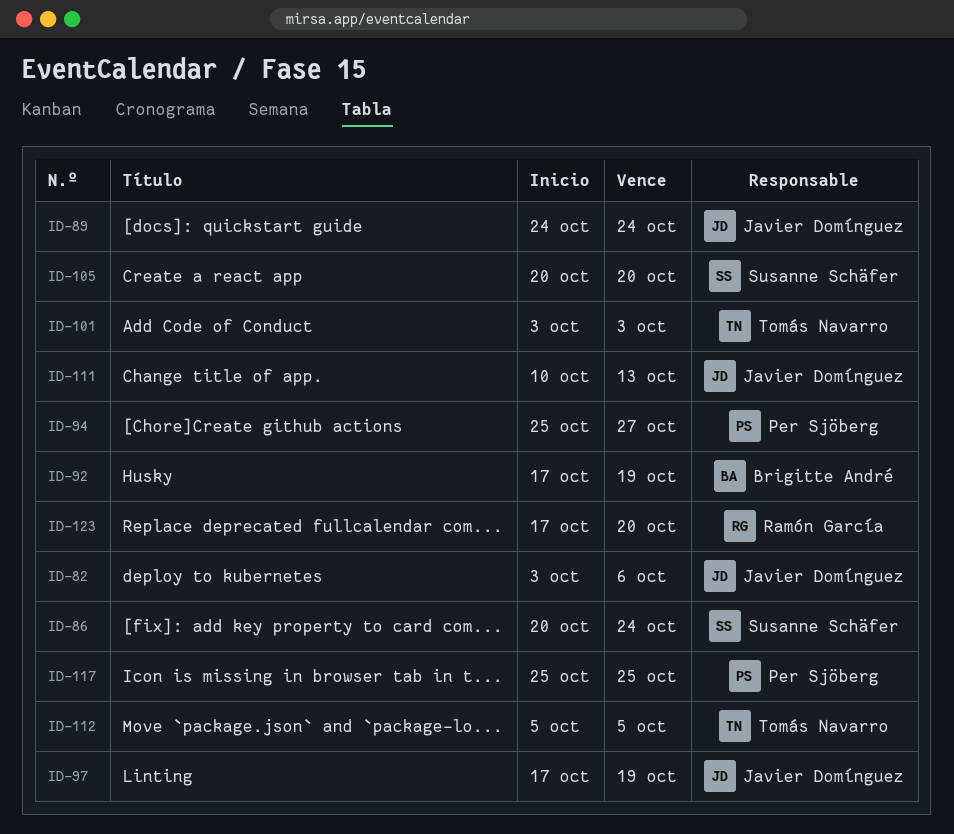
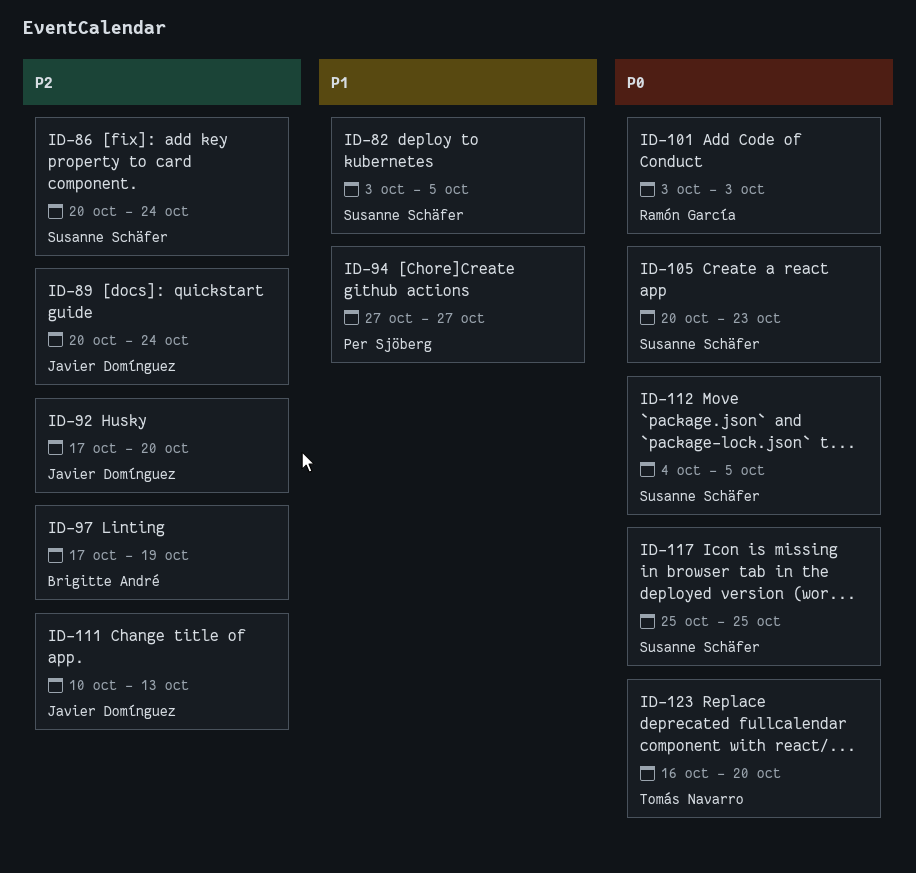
ID-82, owner: Javier Domínguez -> Susanne Schäfer
ID-82, due: Oct 6 -> Oct 5
ID-89, start: Oct 24 -> Oct 20
ID-92, owner: Brigitte André -> Javier Domínguez
ID-92, due: Oct 19 -> Oct 20
ID-94, start: Oct 25 -> Oct 27
ID-97, owner: Javier Domínguez -> Brigitte André
ID-101, owner: Tomás Navarro -> Ramón García
ID-105, due: Oct 20 -> Oct 23
ID-112, owner: Tomás Navarro -> Susanne Schäfer
ID-112, start: Oct 5 -> Oct 4
ID-117, owner: Per Sjöberg -> Susanne Schäfer
ID-123, owner: Ramón García -> Tomás Navarro
ID-123, start: Oct 17 -> Oct 16

